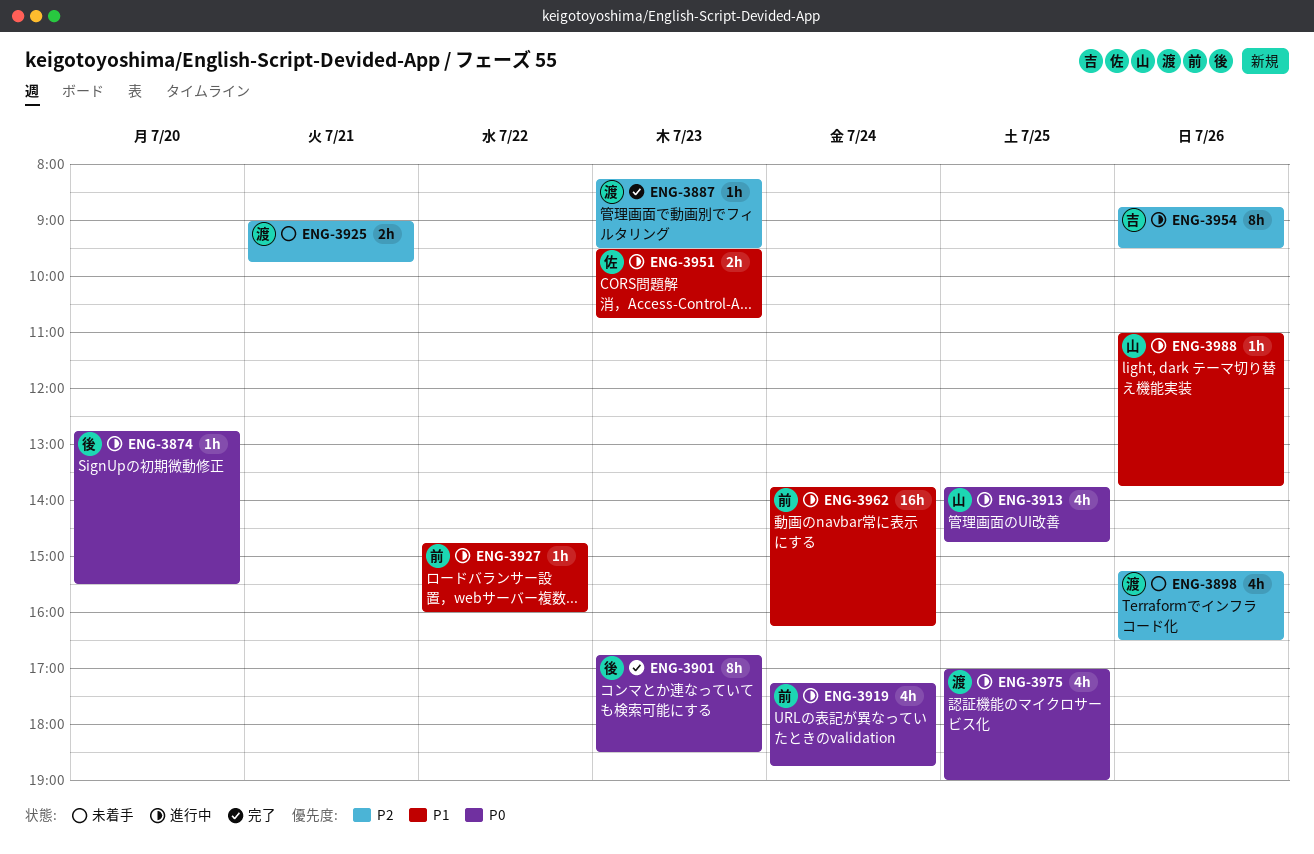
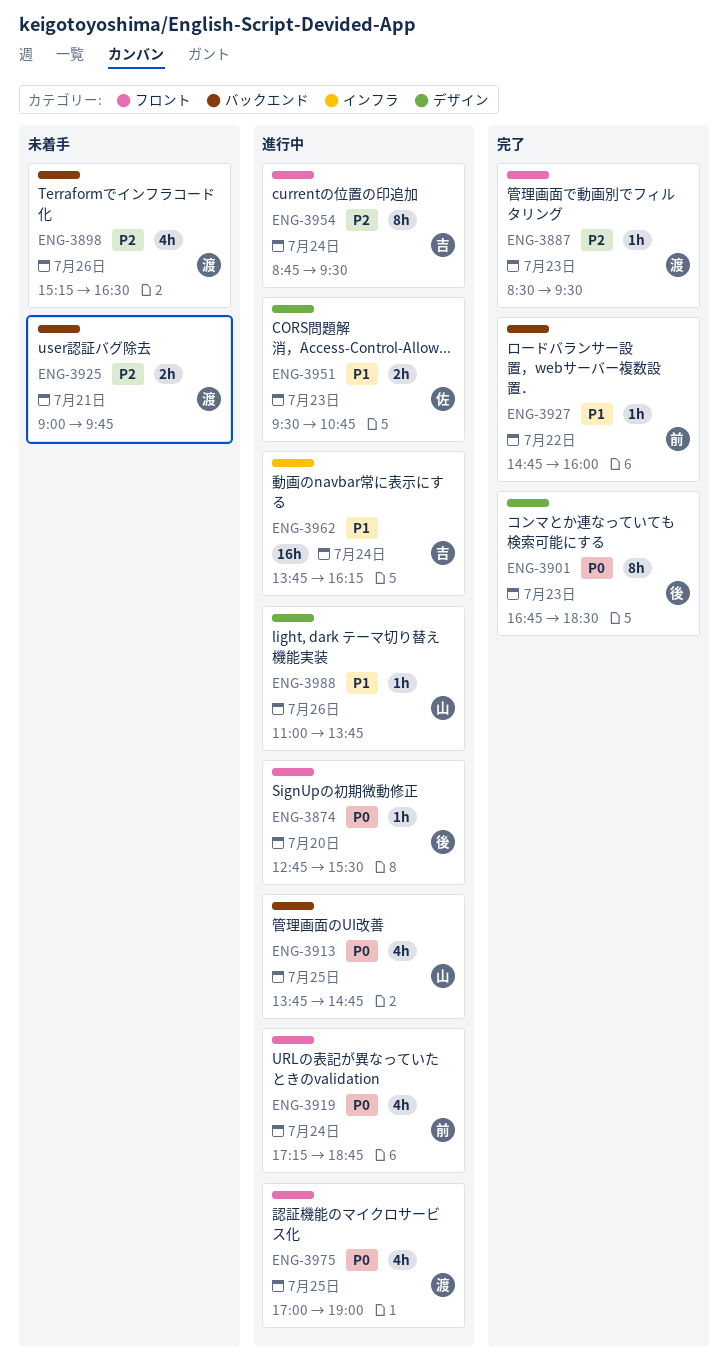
ENG-3887, begins: 08:15 -> 08:30
ENG-3927, status: 進行中 -> 完了
ENG-3954, day: Jul 26 -> Jul 24
ENG-3962, owner: 前 -> 吉

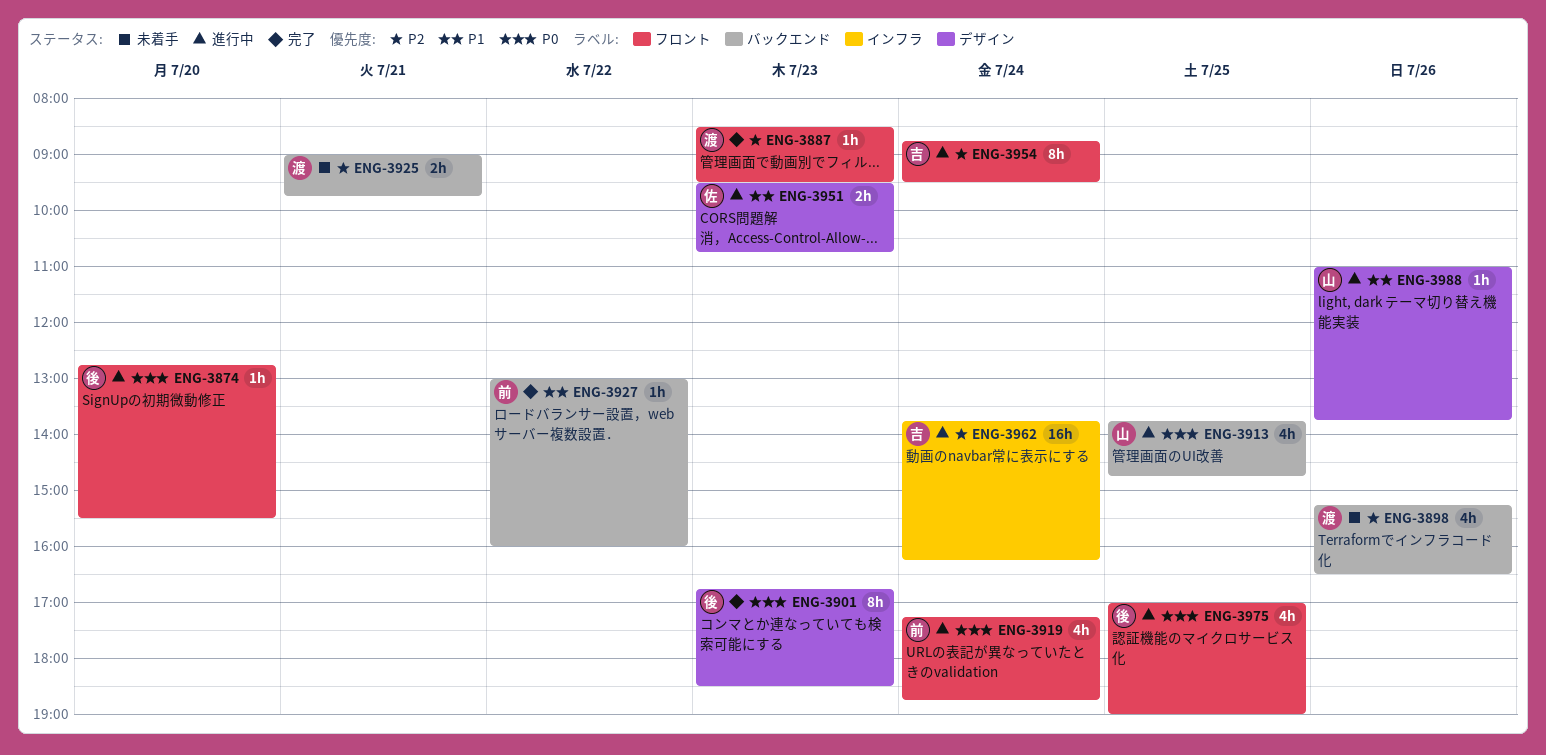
ENG-3927, begins: 14:45 -> 13:00
ENG-3962, priority: P1 -> P2
ENG-3975, owner: 渡 -> 後

